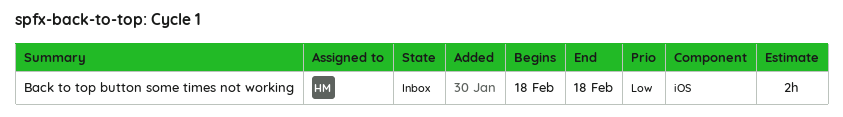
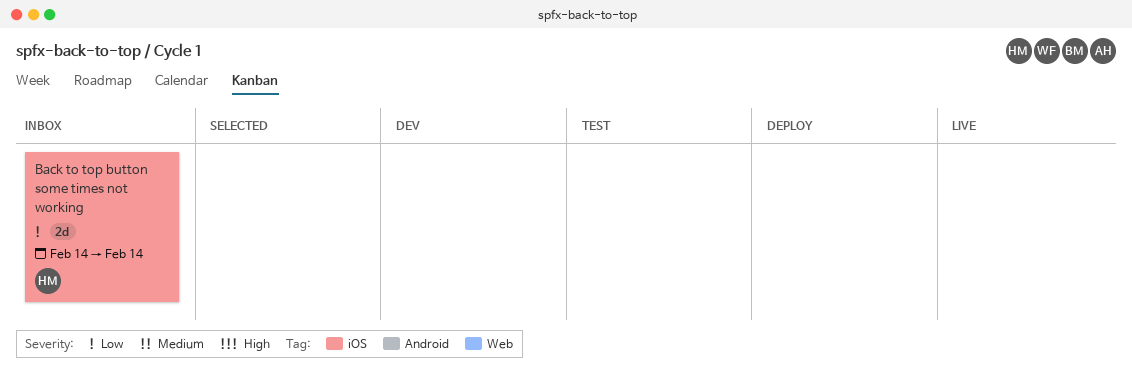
Back to top button some times not working, estimate: 2h -> 2d
Back to top button some times not working, start: Feb 18 -> Feb 14
Back to top button some times not working, due: Feb 18 -> Feb 14

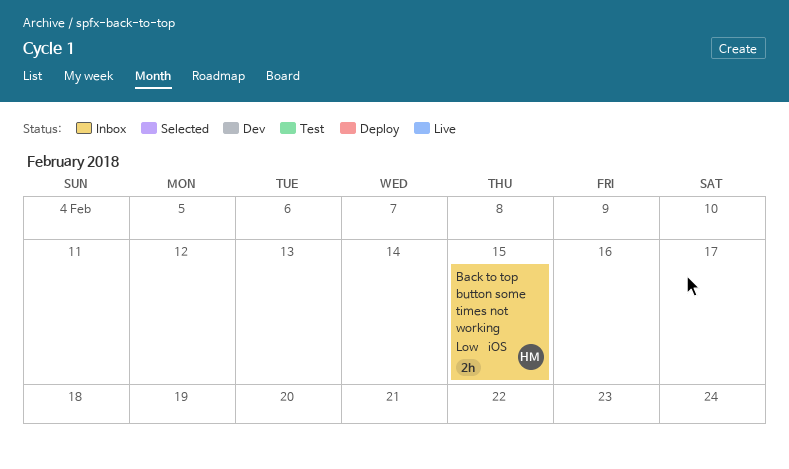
Back to top button some times not working, estimate: 2d -> 2h
Back to top button some times not working, due: Feb 14 -> Feb 15

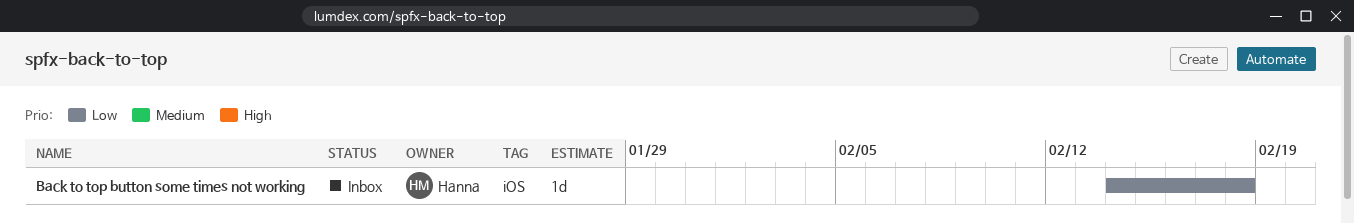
Back to top button some times not working, estimate: 2h -> 1d
Back to top button some times not working, due: Feb 15 -> Feb 18

